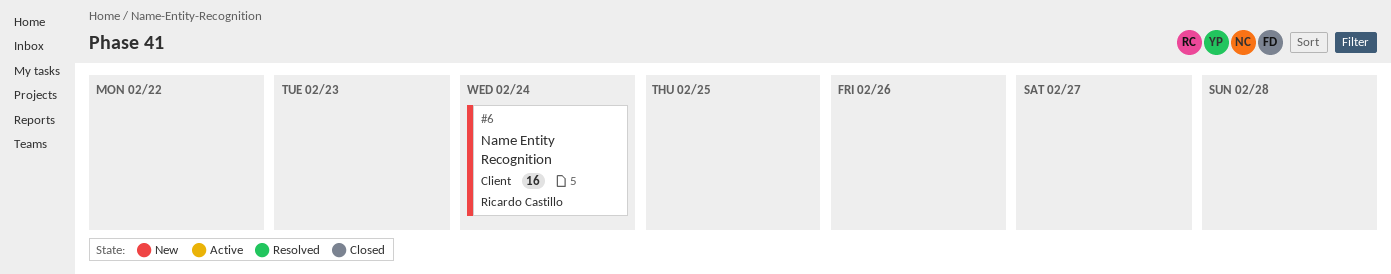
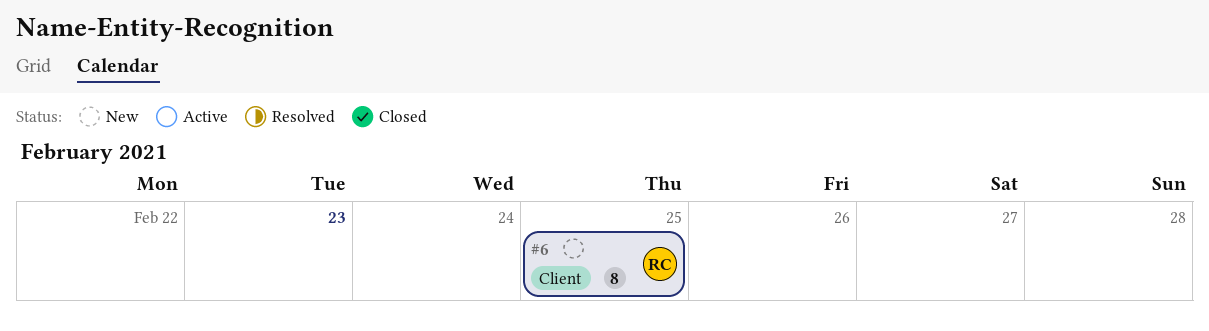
#6, estimate: 16 -> 8
#6, due: Feb 24 -> Feb 25

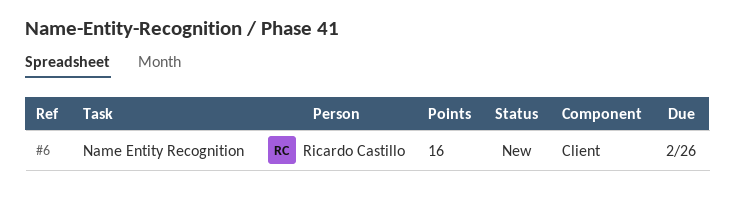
#6, estimate: 8 -> 16
#6, due: Feb 25 -> Feb 26

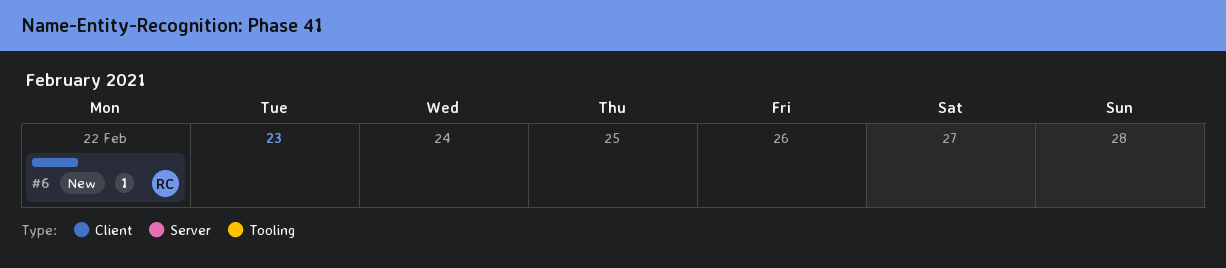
#6, estimate: 16 -> 1
#6, due: Feb 26 -> Feb 22

